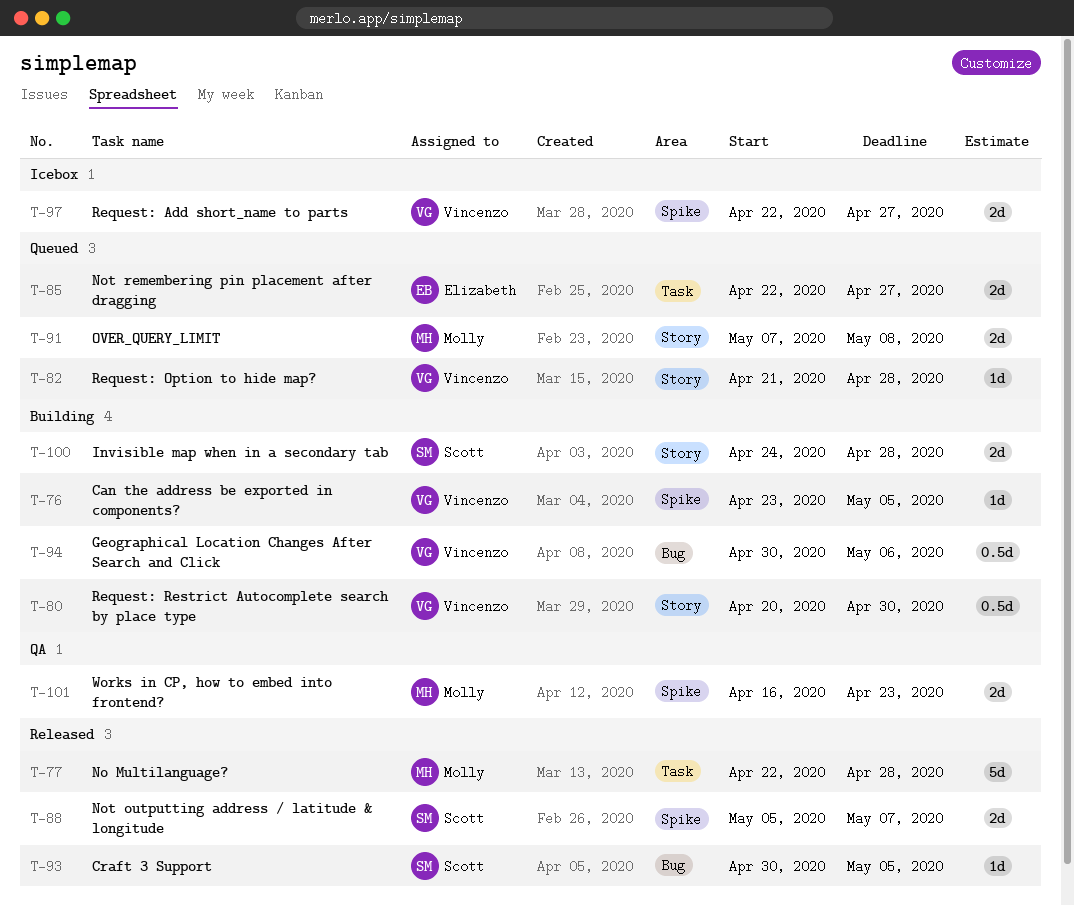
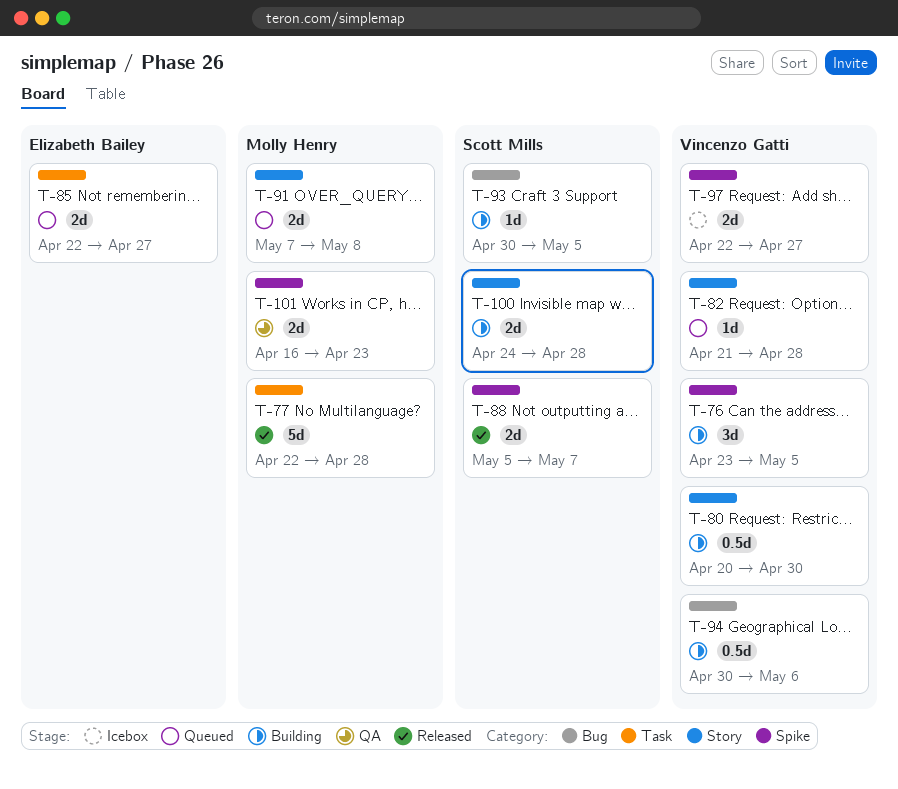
T-76, estimate: 1d -> 3d
T-93, status: Released -> Building

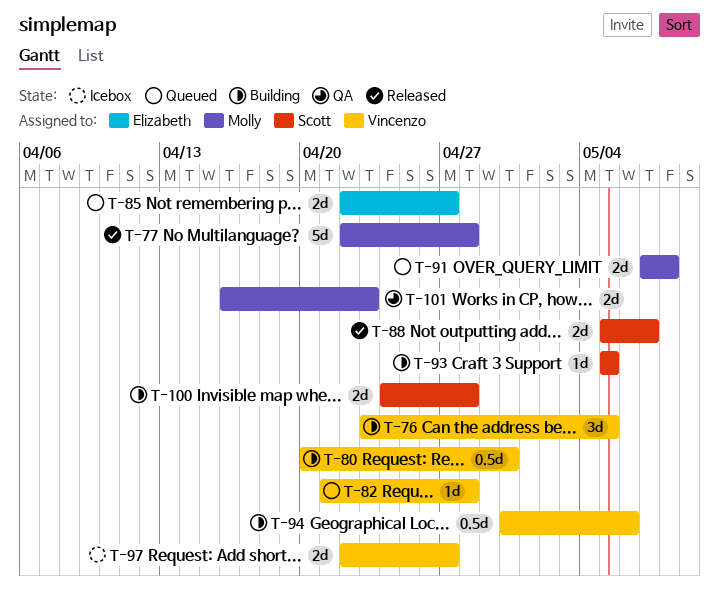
T-93, start: Apr 30 -> May 5

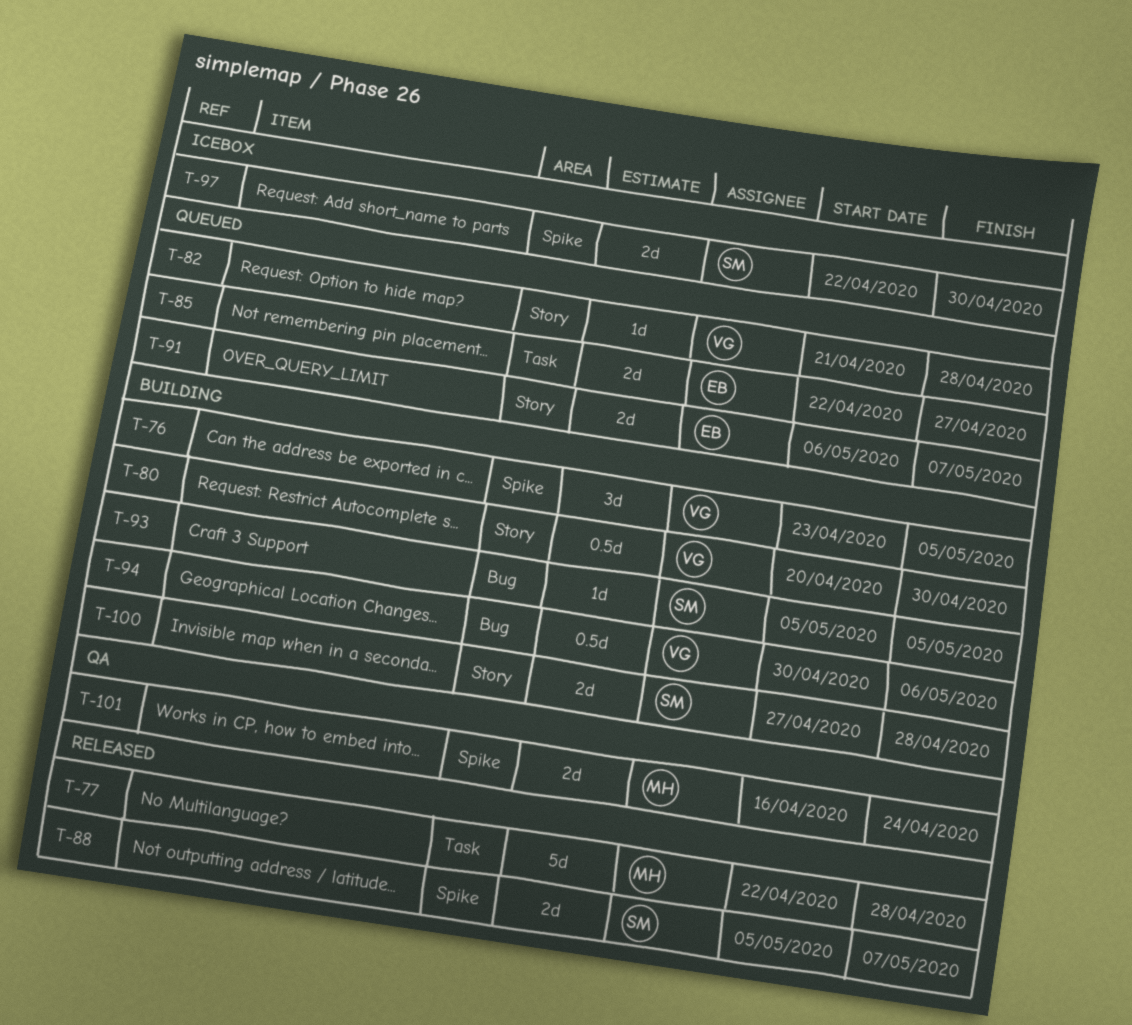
T-91, owner: Molly -> Elizabeth
T-91, start: May 7 -> May 6
T-91, due: May 8 -> May 7
T-97, owner: Vincenzo -> Scott
T-97, due: Apr 27 -> Apr 30
T-100, start: Apr 24 -> Apr 27
T-101, due: Apr 23 -> Apr 24

